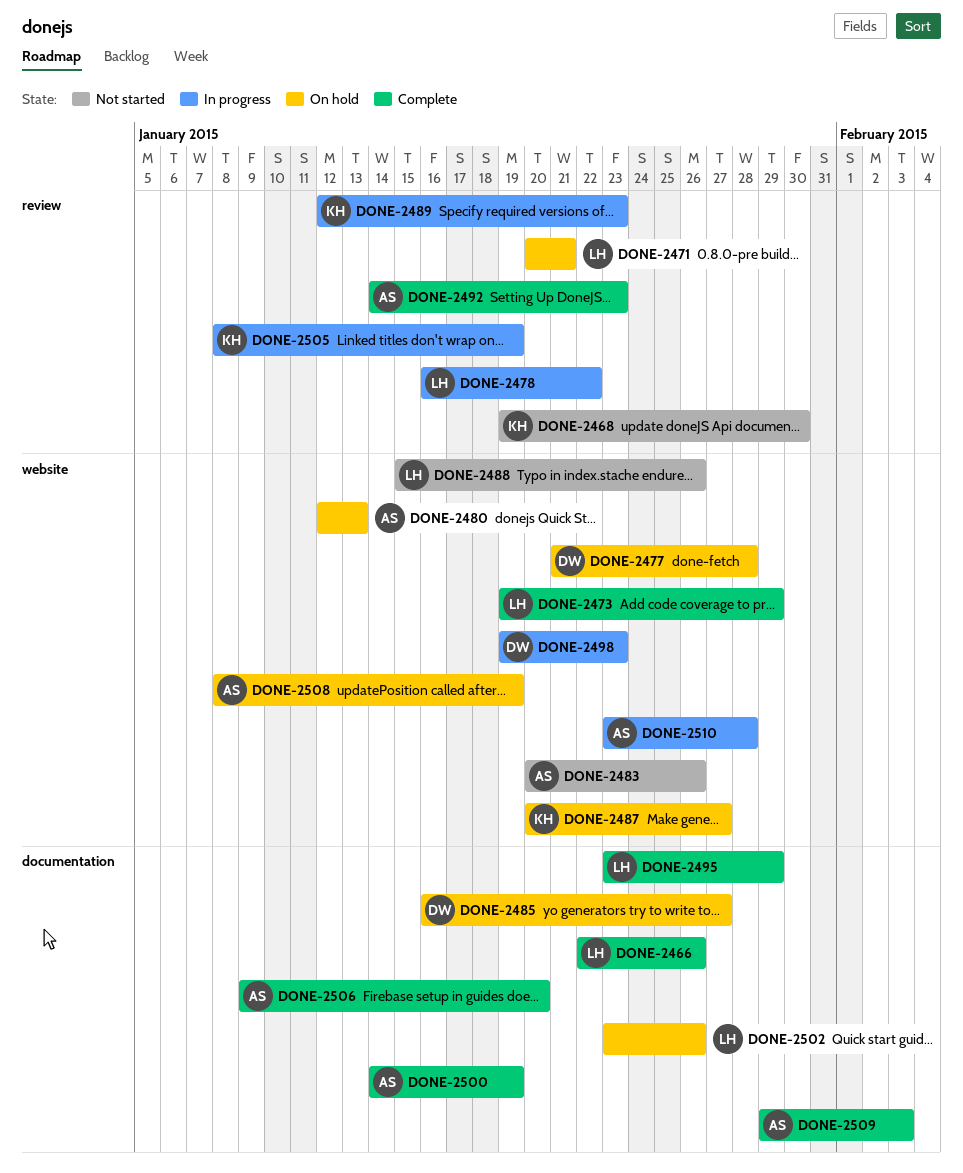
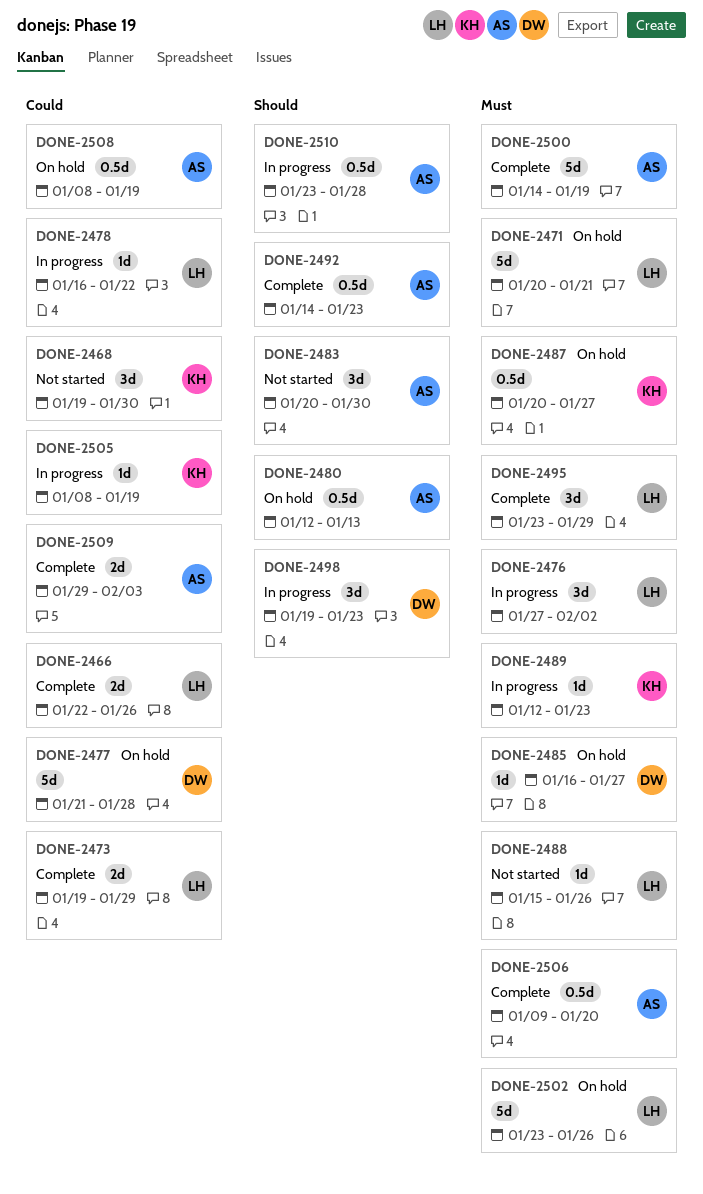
DONE-2476: none -> present
DONE-2483, due: Jan 26 -> Jan 30

